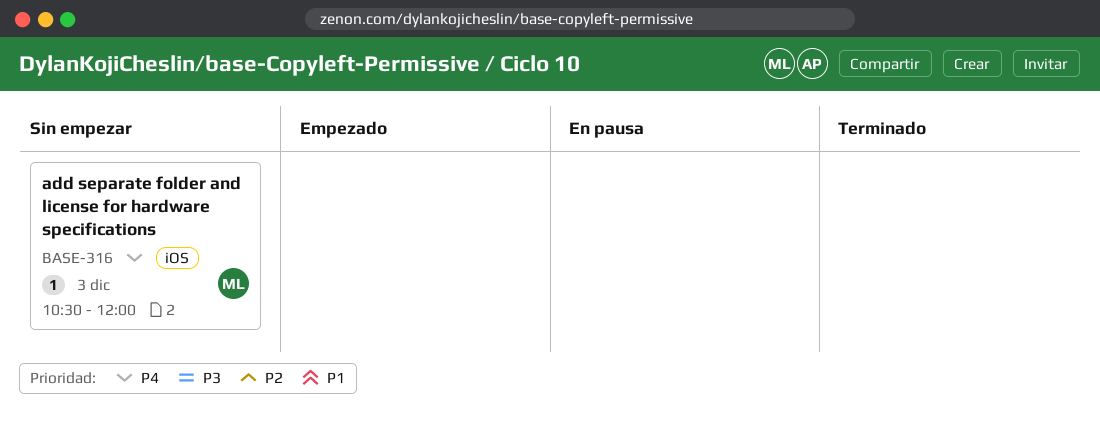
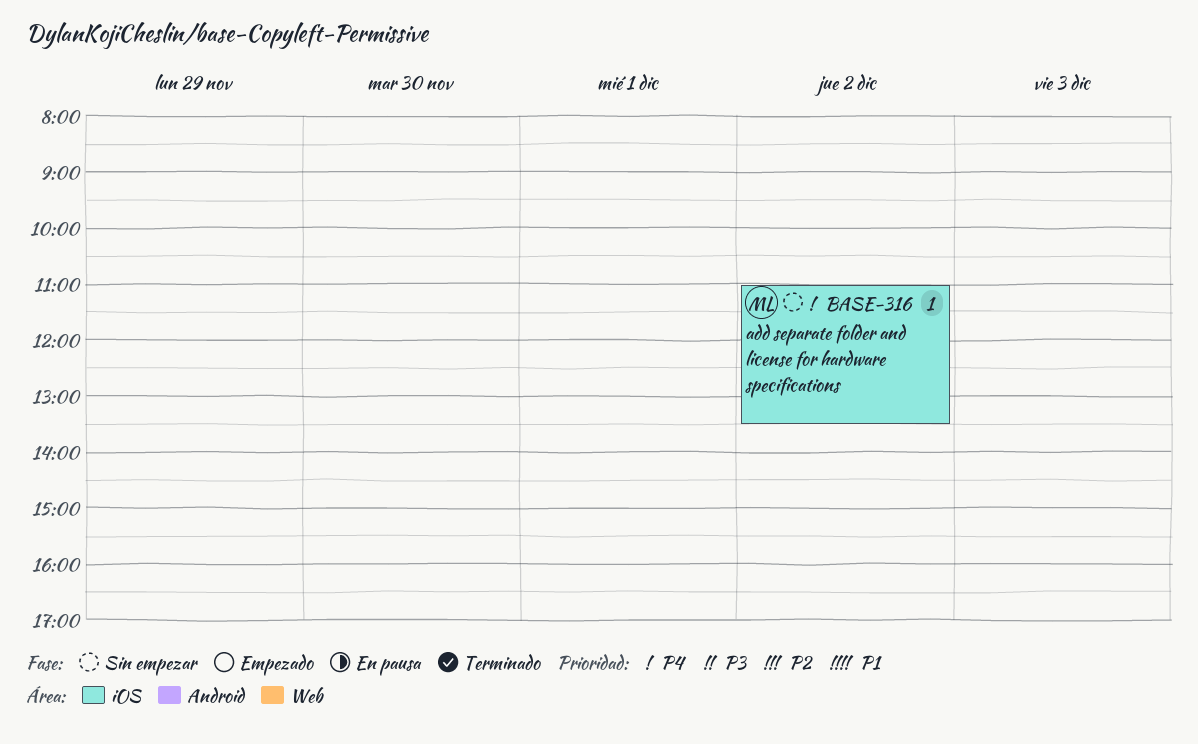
BASE-316, day: Dec 3 -> Dec 2
BASE-316, begins: 10:30 -> 11:00
BASE-316, ends: 12:00 -> 13:30

